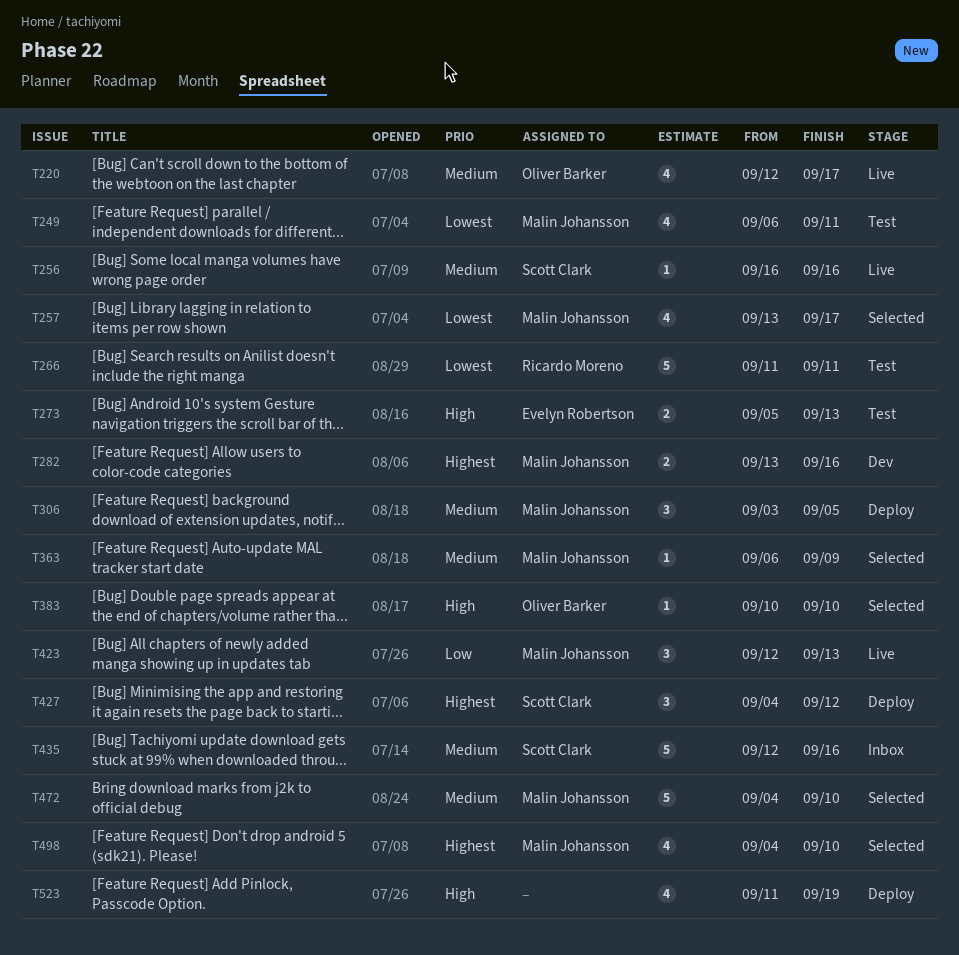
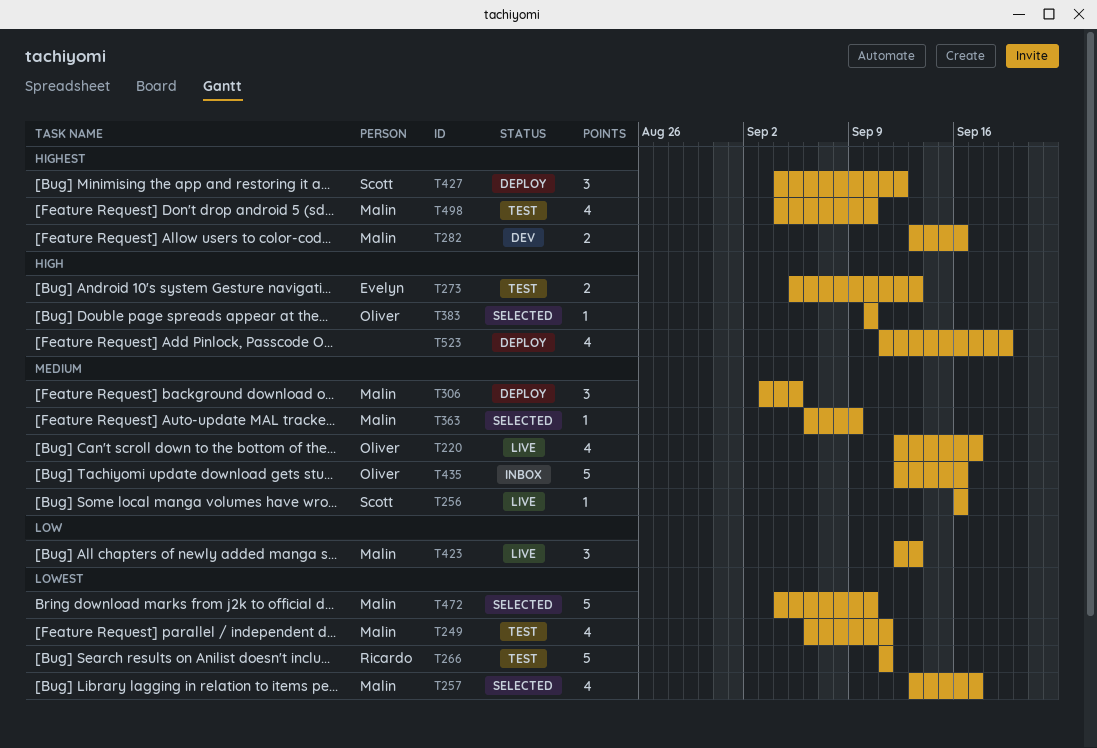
T435, owner: Scott Clark -> Oliver Barker
T472, priority: Medium -> Lowest
T498, status: Selected -> Test

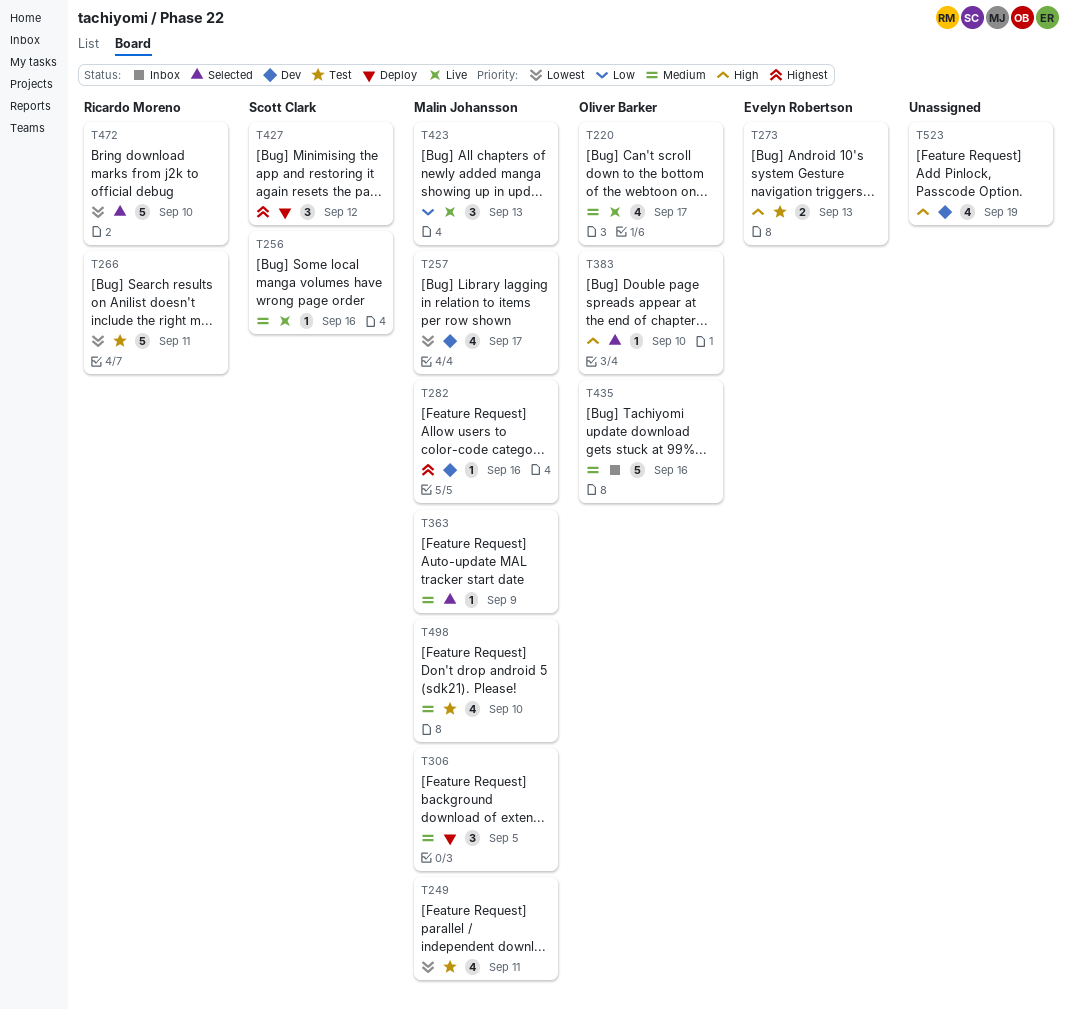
T257, status: Selected -> Dev
T282, estimate: 2 -> 1
T472, owner: Malin Johansson -> Ricardo Moreno
T498, priority: Highest -> Medium
T523, status: Deploy -> Dev

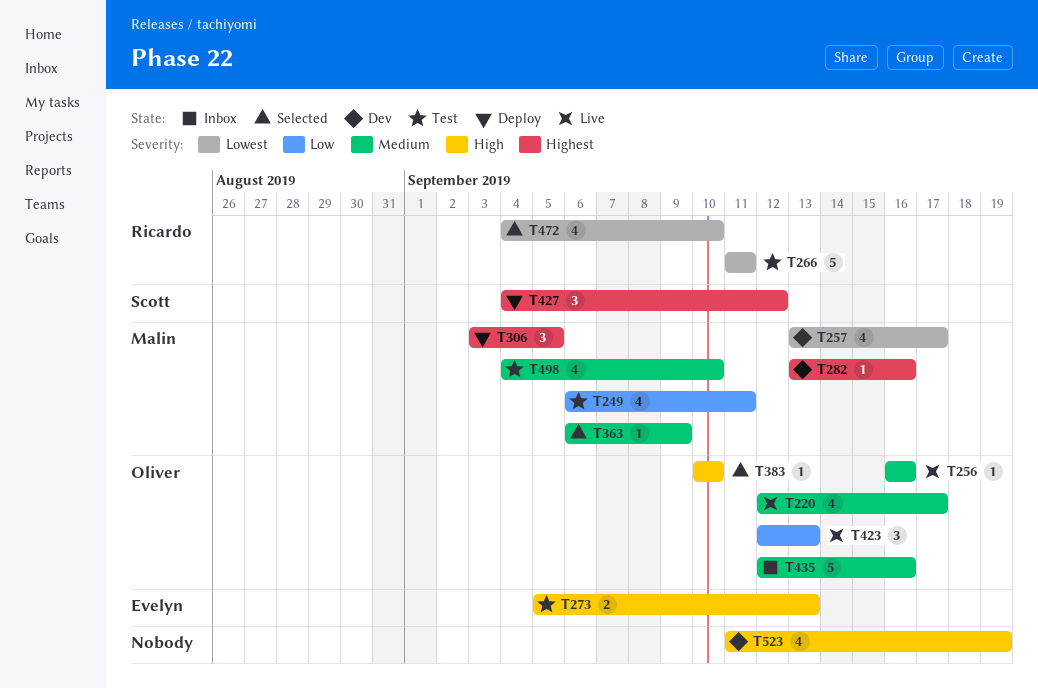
T249, priority: Lowest -> Low
T256, owner: Scott Clark -> Oliver Barker
T306, priority: Medium -> Highest
T423, owner: Malin Johansson -> Oliver Barker
T472, estimate: 5 -> 4

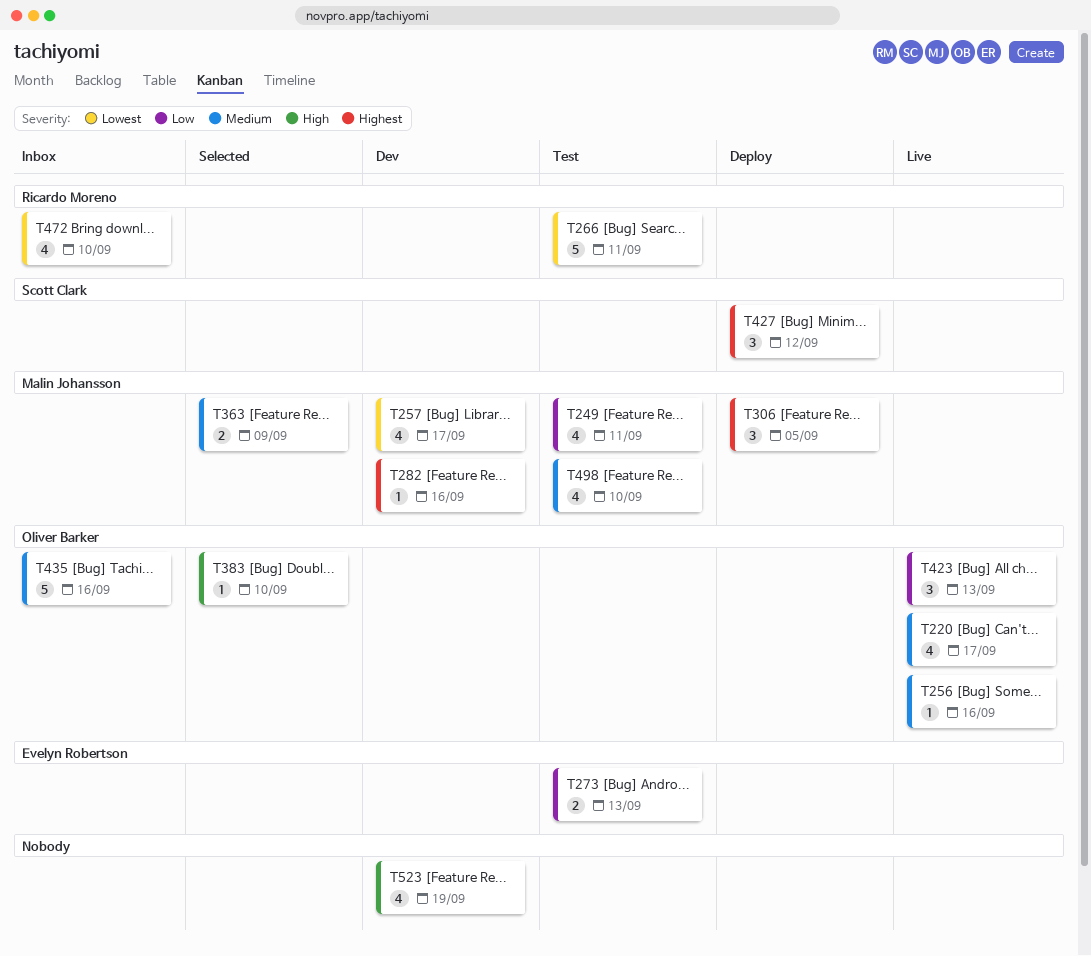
T273, priority: High -> Low
T363, estimate: 1 -> 2
T472, status: Selected -> Inbox

